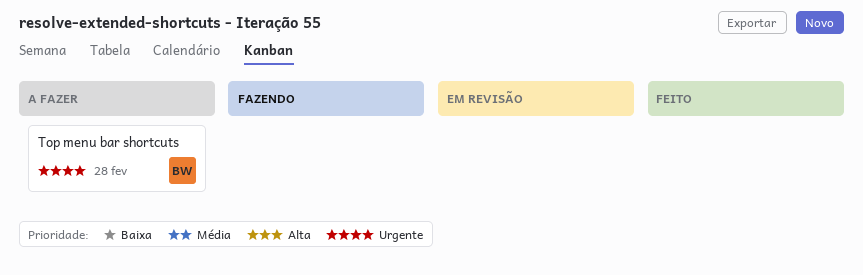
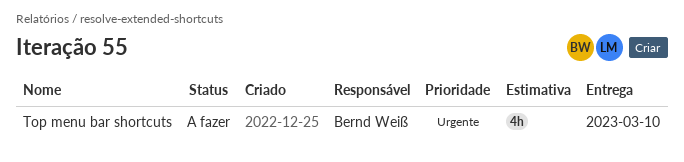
Top menu bar shortcuts, due: Feb 28 -> Mar 10

